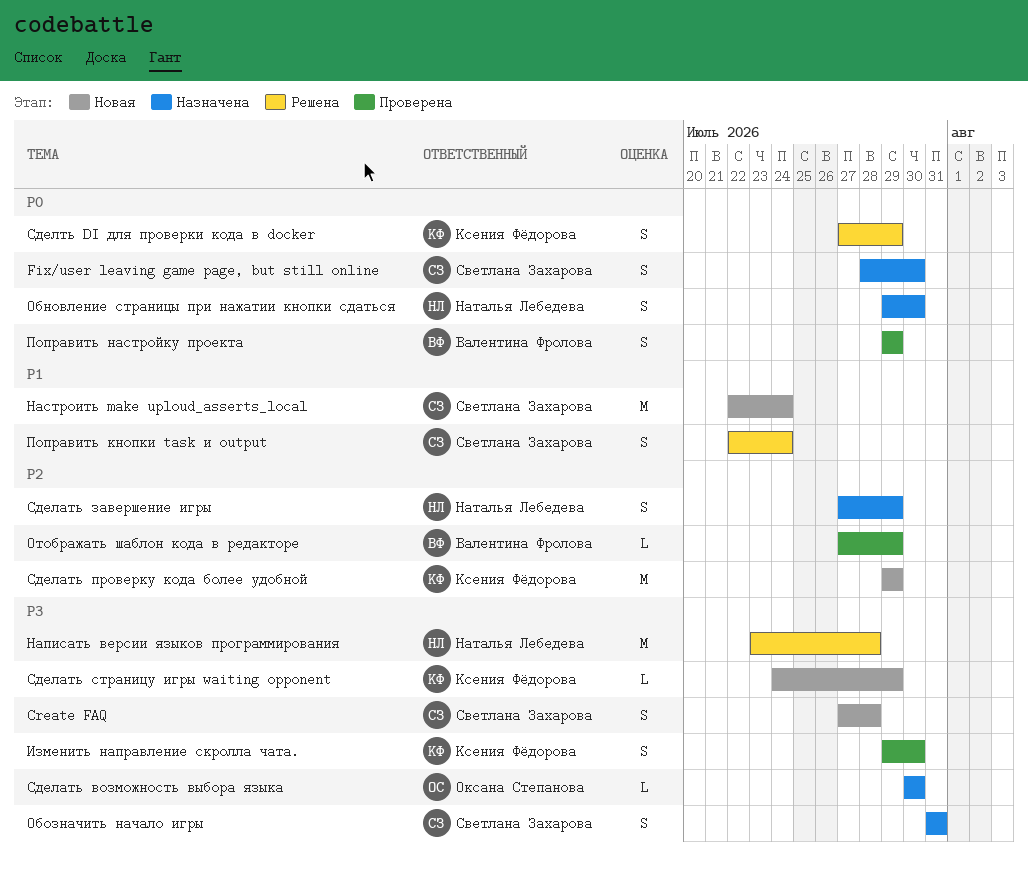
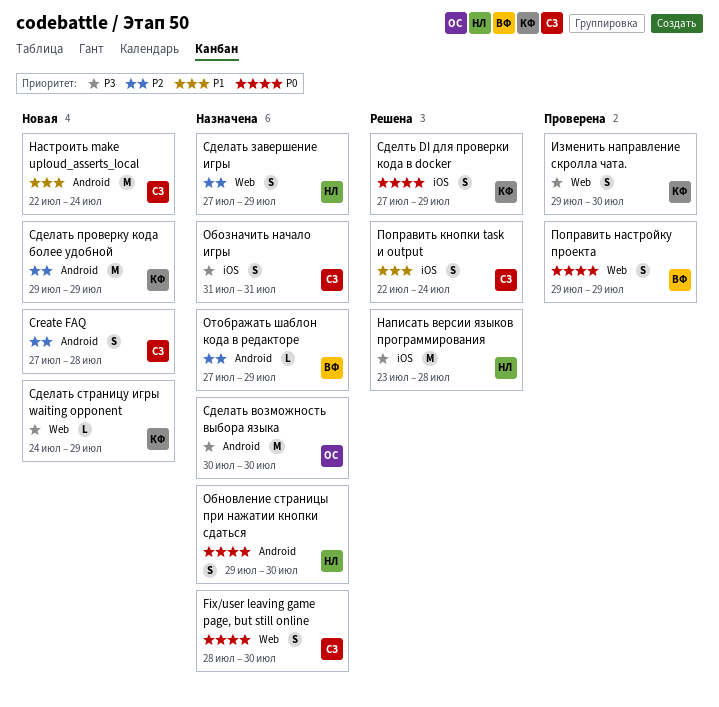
Create FAQ, priority: P3 -> P2
Отображать шаблон кода в редакторе, status: Проверена -> Назначена
Сделать возможность выбора языка, estimate: L -> M

